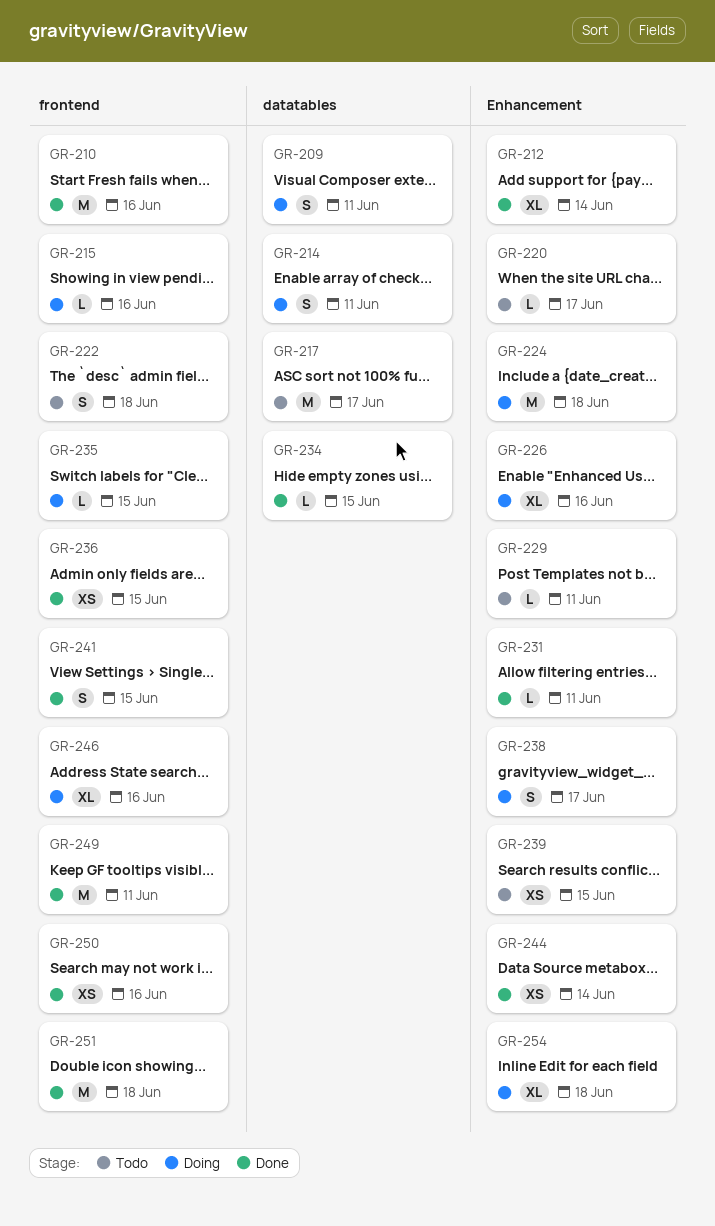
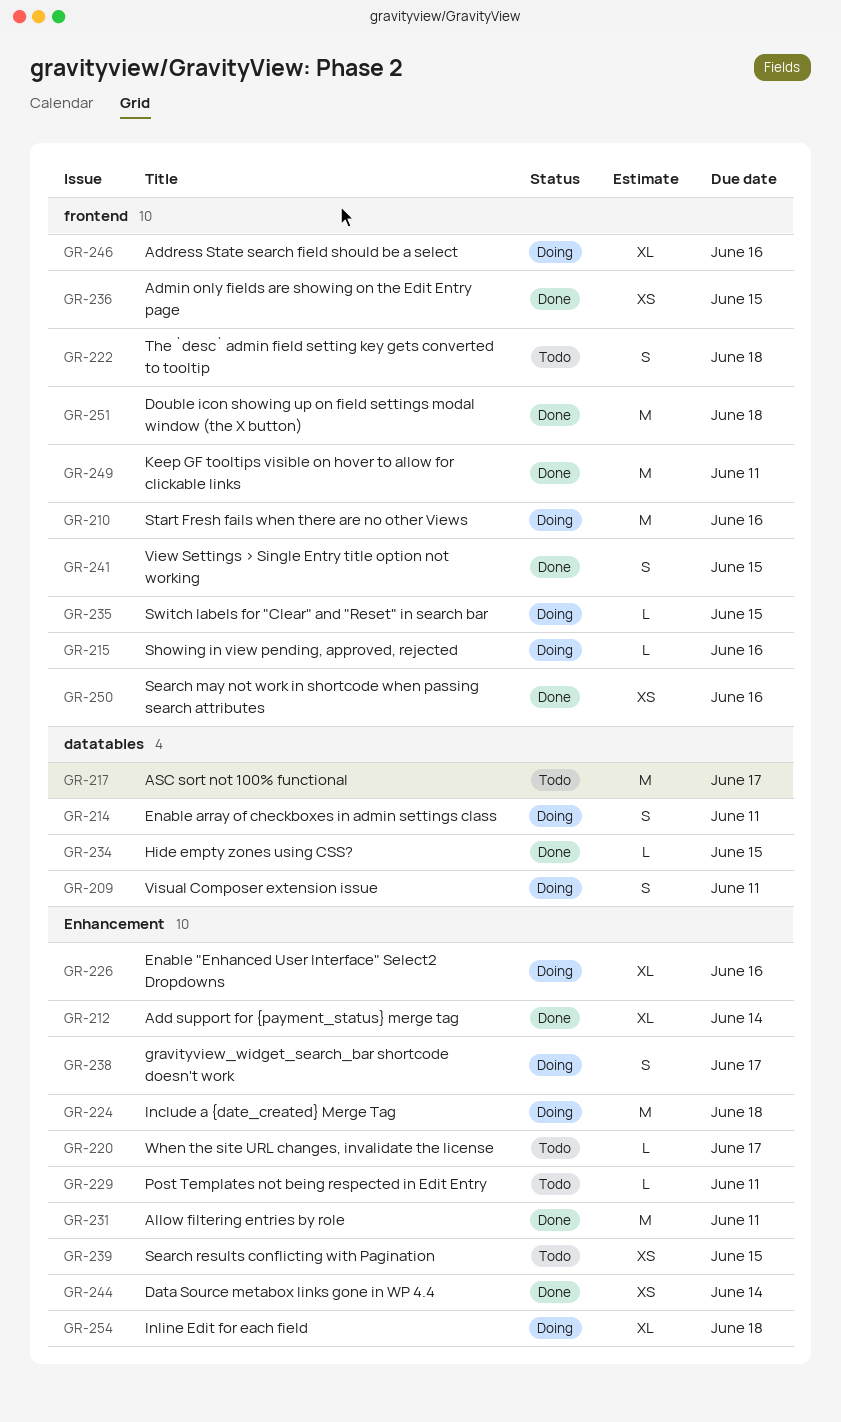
GR-210, status: Done -> Doing
GR-231, estimate: L -> M

